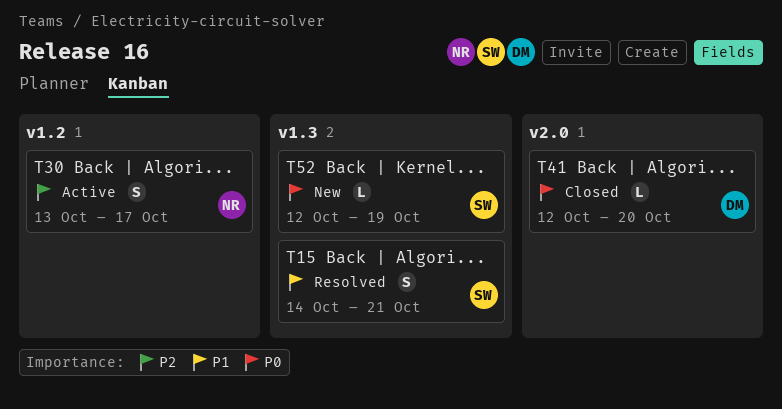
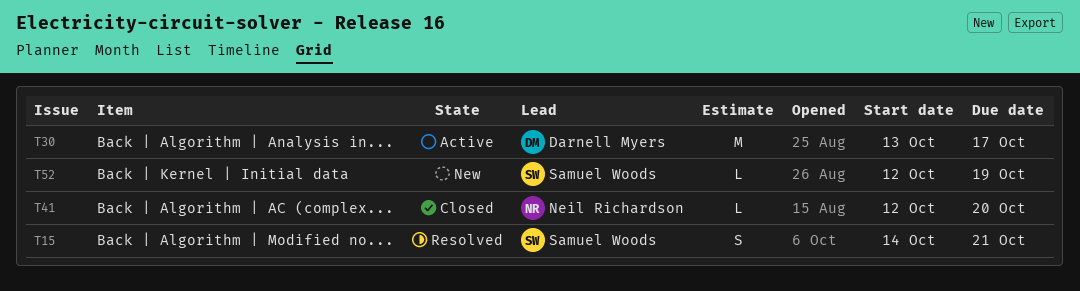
T30, owner: Neil Richardson -> Darnell Myers
T30, estimate: S -> M
T41, owner: Darnell Myers -> Neil Richardson

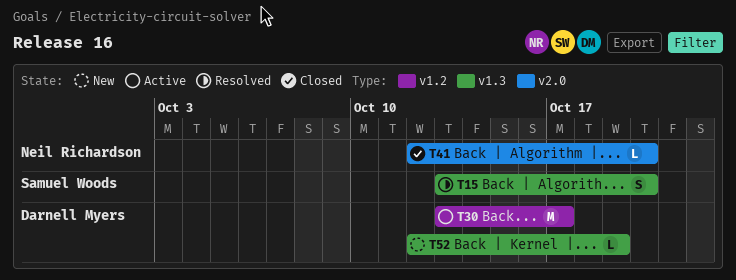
T15, start: Oct 14 -> Oct 13
T15, due: Oct 21 -> Oct 20
T52, owner: Samuel Woods -> Darnell Myers

